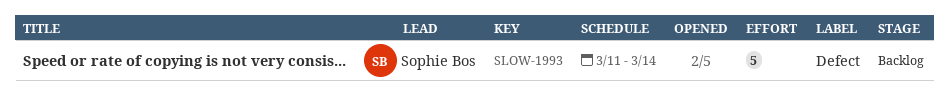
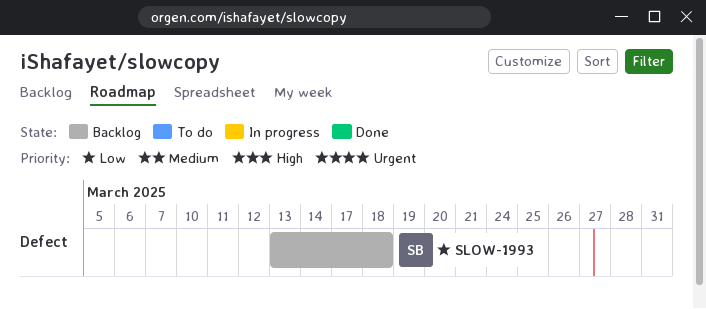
SLOW-1993, start: Mar 11 -> Mar 13
SLOW-1993, due: Mar 14 -> Mar 18

